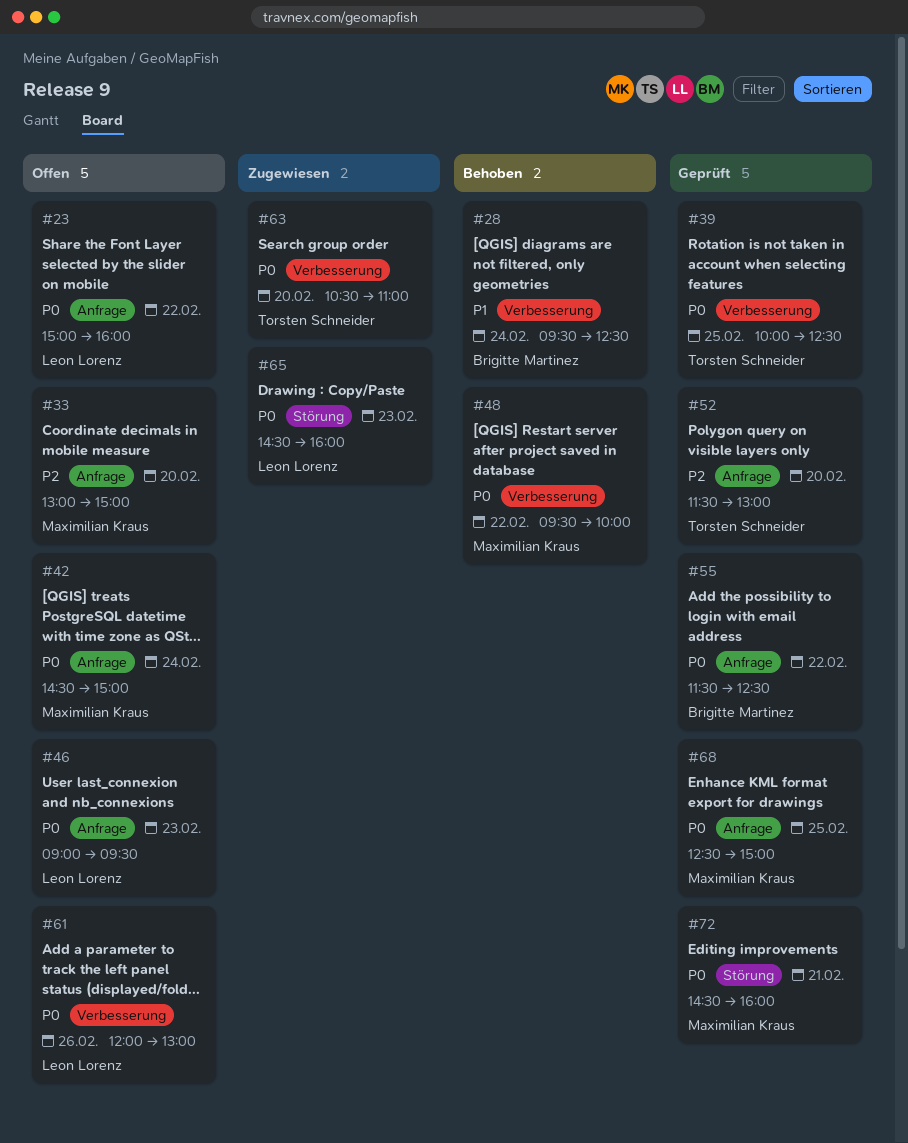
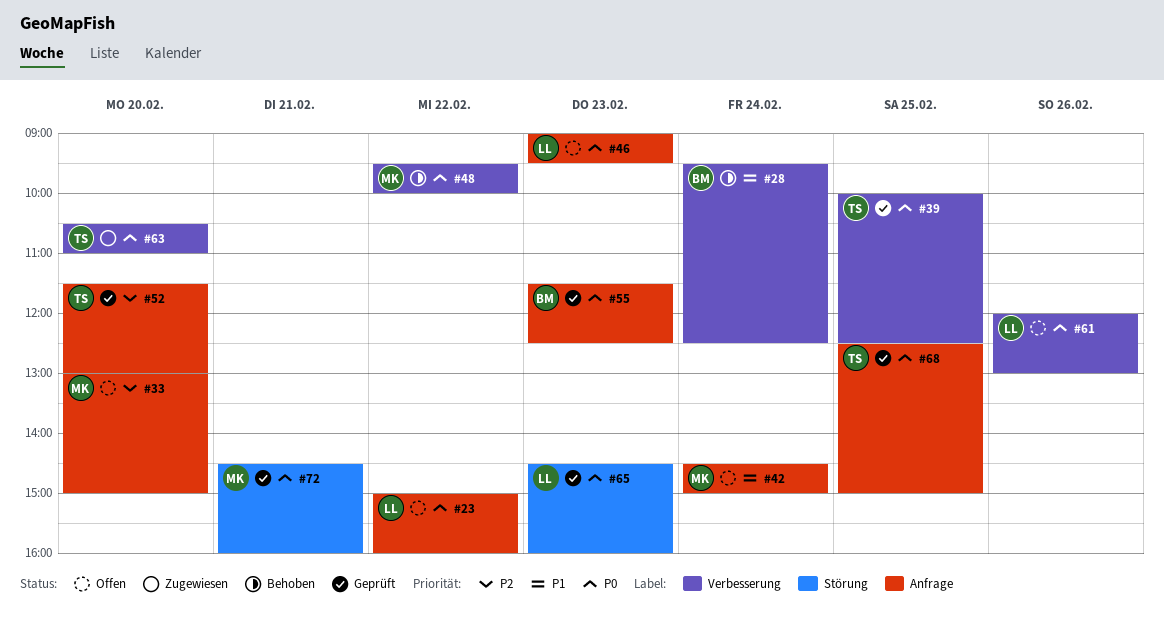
#42, priority: P0 -> P1
#55, day: Feb 22 -> Feb 23
#65, status: Zugewiesen -> Geprüft
#68, owner: Maximilian Kraus -> Torsten Schneider

